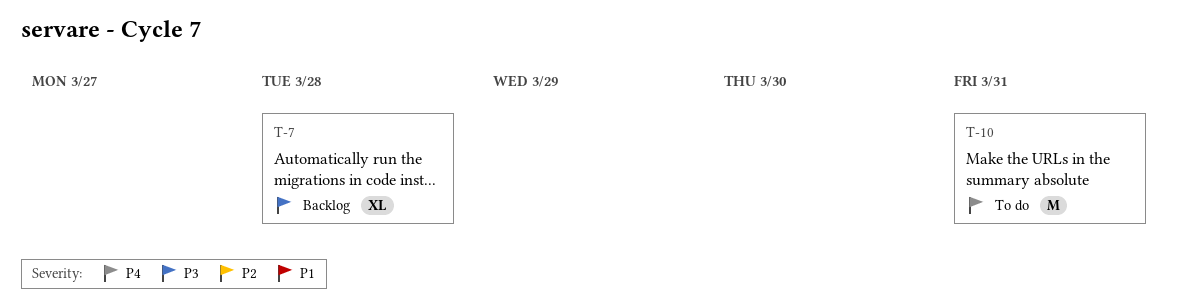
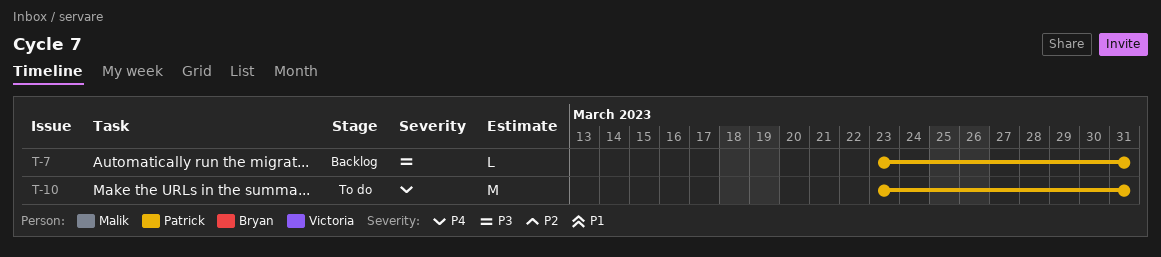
T-7, estimate: XL -> L
T-7, due: Mar 28 -> Mar 31

